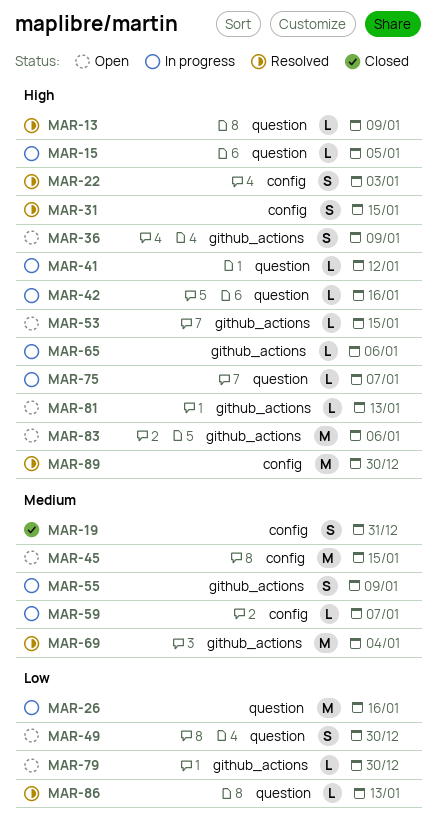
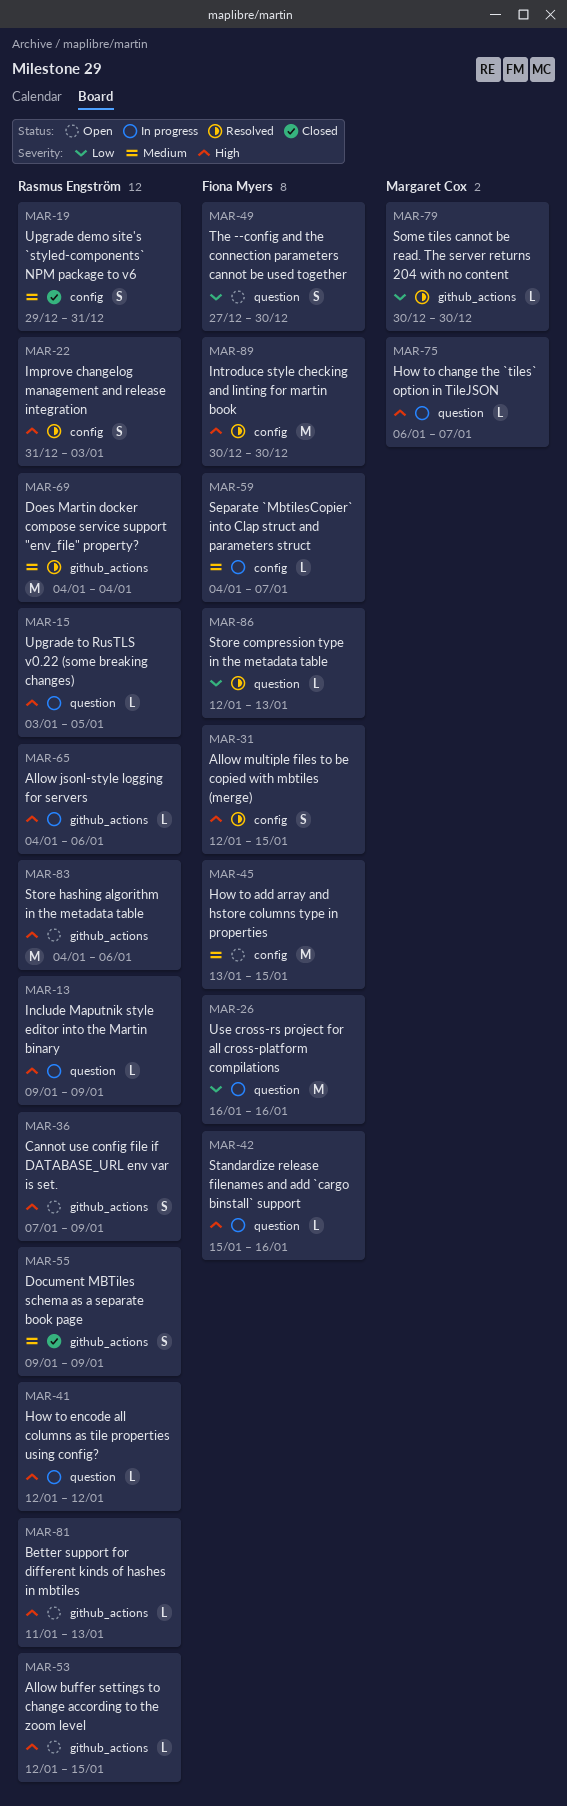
MAR-13, status: Resolved -> In progress
MAR-55, status: In progress -> Closed
MAR-79, status: Open -> Resolved

